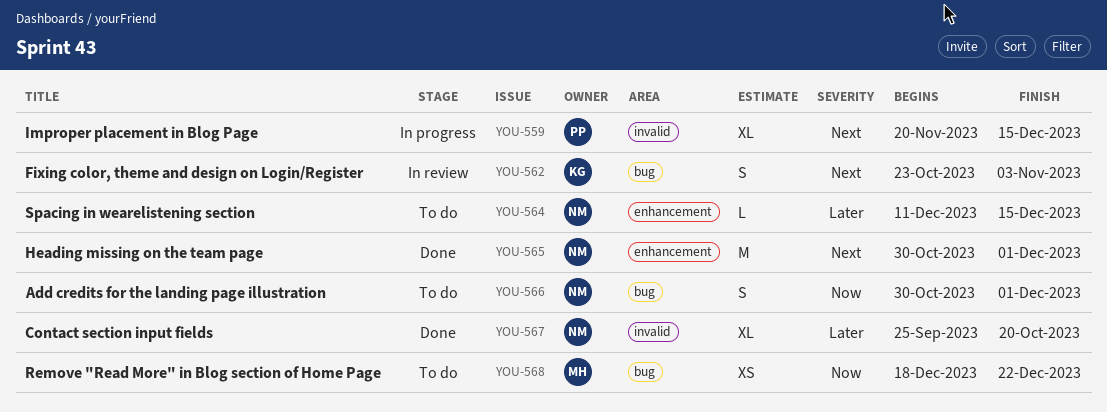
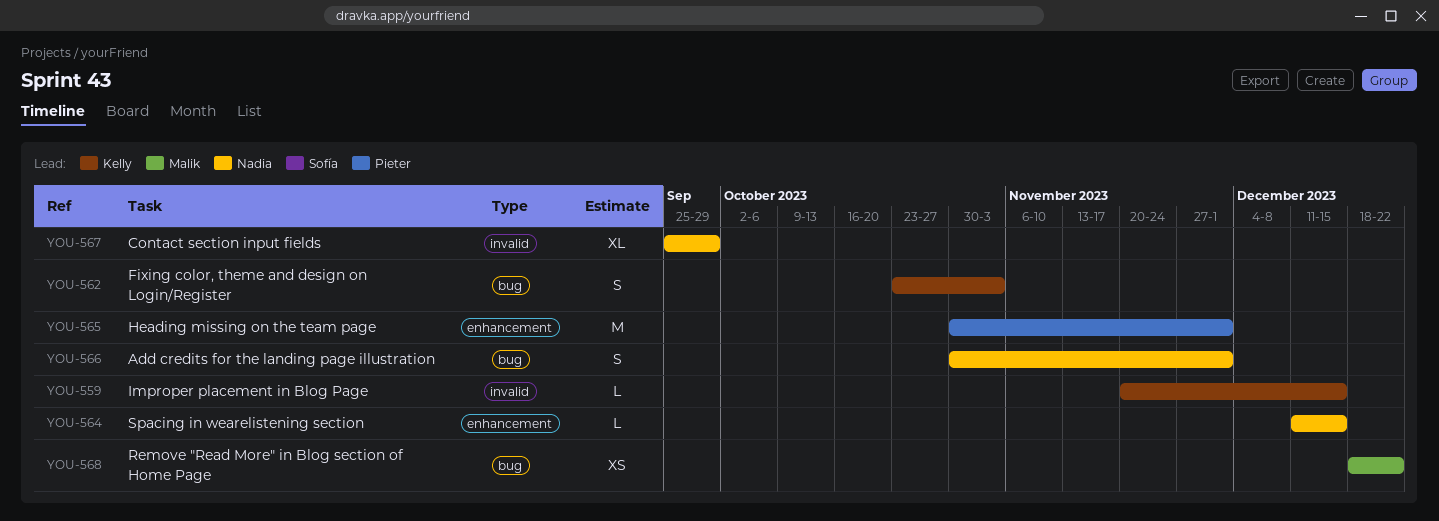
YOU-559, owner: Pieter -> Kelly
YOU-559, estimate: XL -> L
YOU-565, owner: Nadia -> Pieter
YOU-567, due: Oct 20 -> Sep 29

